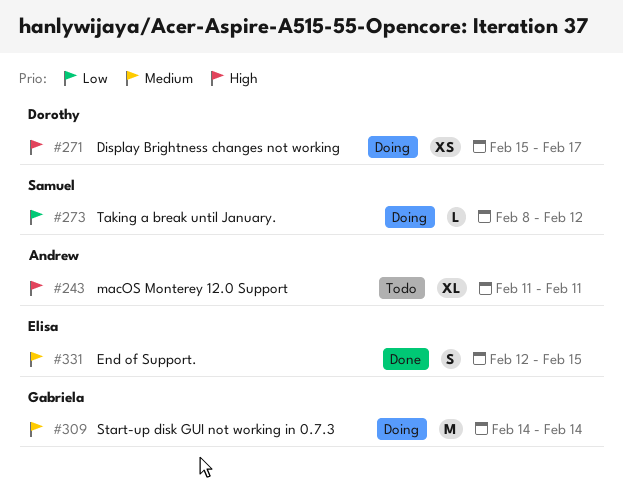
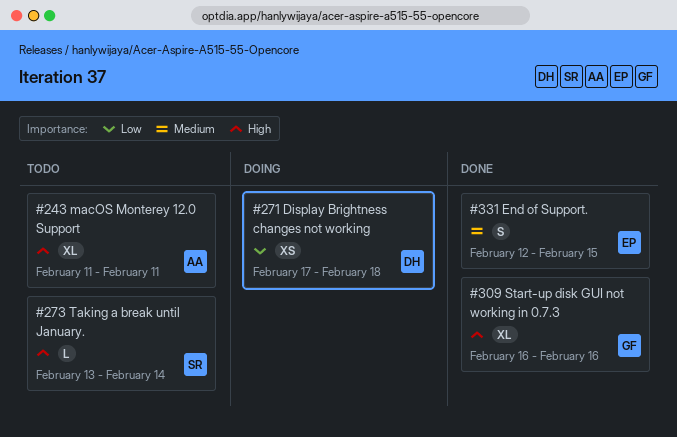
#271, priority: High -> Low
#271, start: Feb 15 -> Feb 17
#271, due: Feb 17 -> Feb 18
#273, status: Doing -> Todo
#273, priority: Low -> High
#273, start: Feb 8 -> Feb 13
#273, due: Feb 12 -> Feb 14
#309, status: Doing -> Done
#309, priority: Medium -> High
#309, estimate: M -> XL
#309, start: Feb 14 -> Feb 16
#309, due: Feb 14 -> Feb 16

